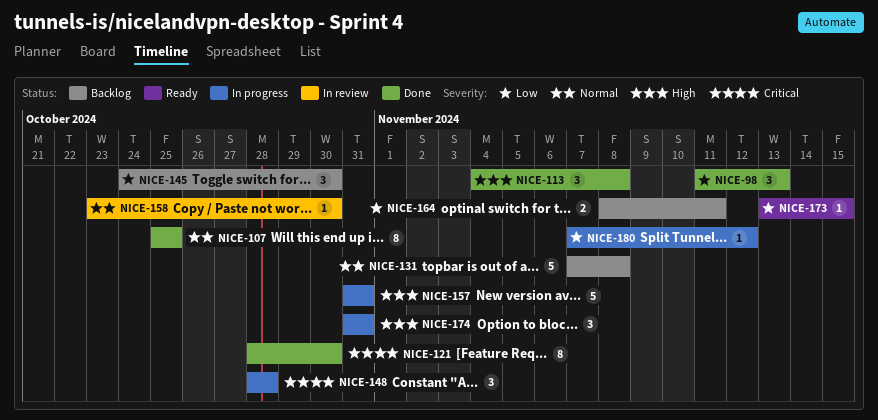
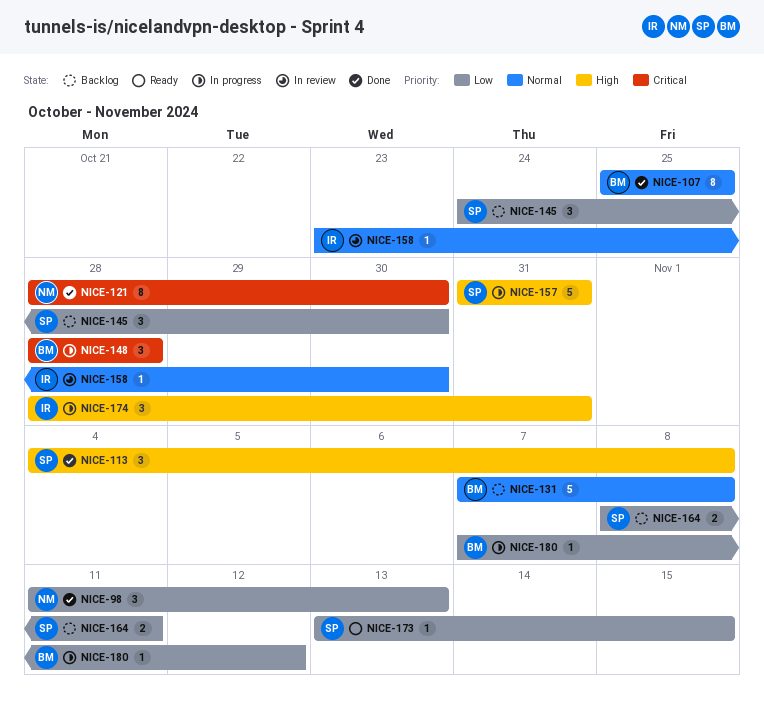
NICE-174, start: Oct 31 -> Oct 28

